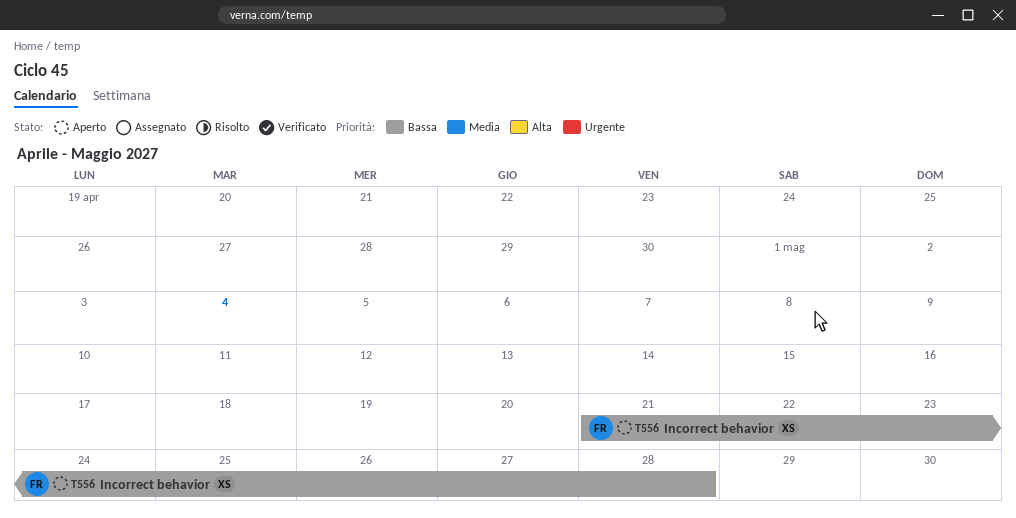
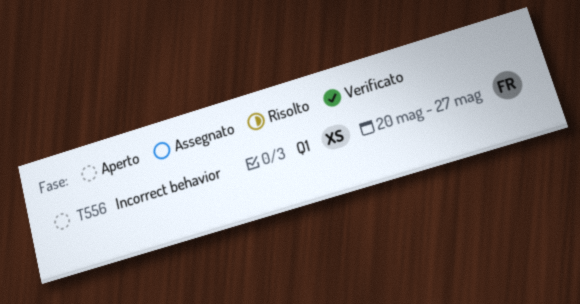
T556, start: May 21 -> May 20
T556, due: May 28 -> May 27

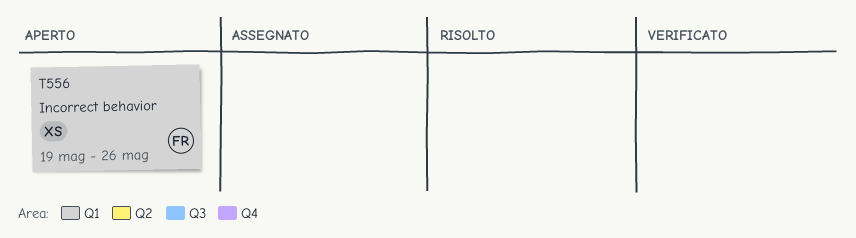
T556, start: May 20 -> May 19
T556, due: May 27 -> May 26

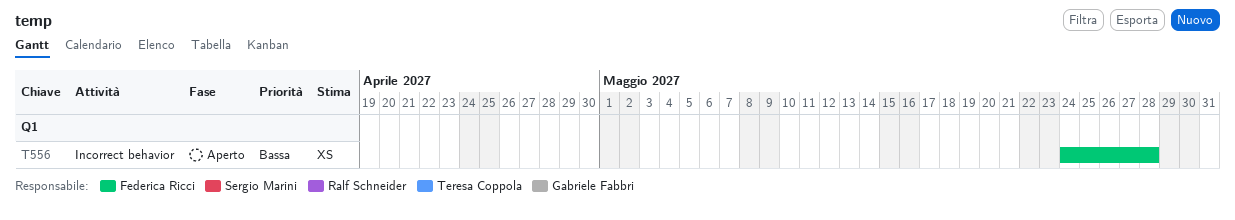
T556, start: May 19 -> May 24
T556, due: May 26 -> May 28

